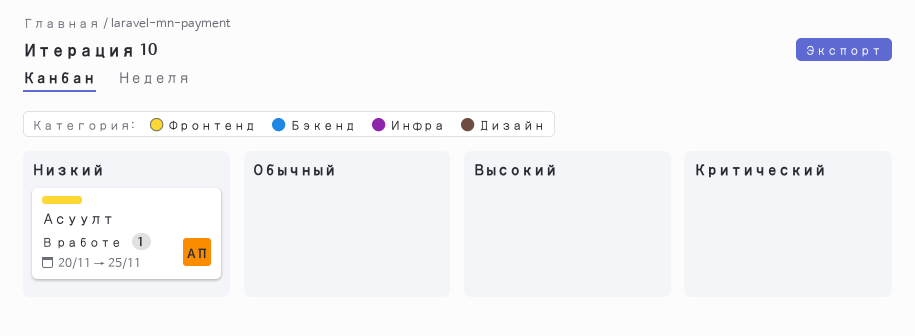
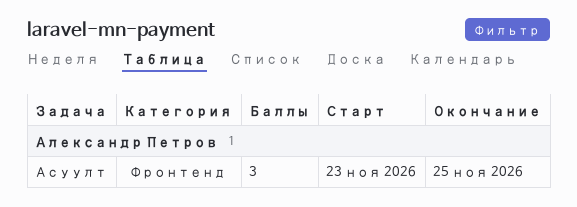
Асуулт, estimate: 1 -> 3
Асуулт, start: Nov 20 -> Nov 23

